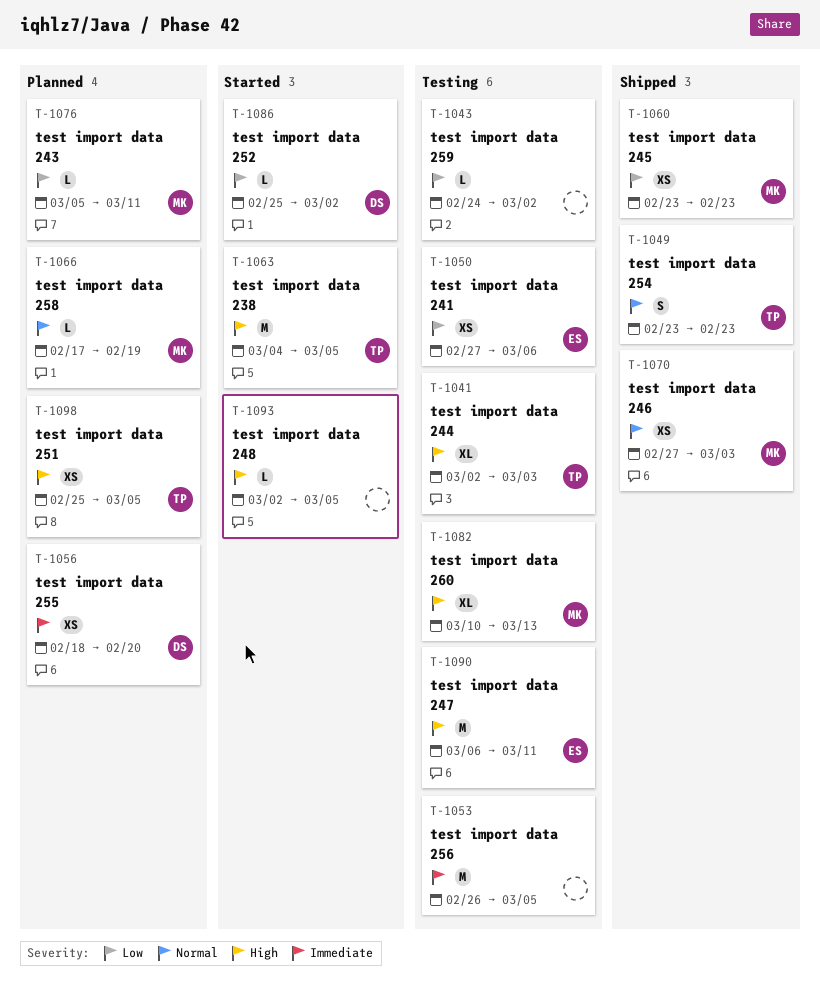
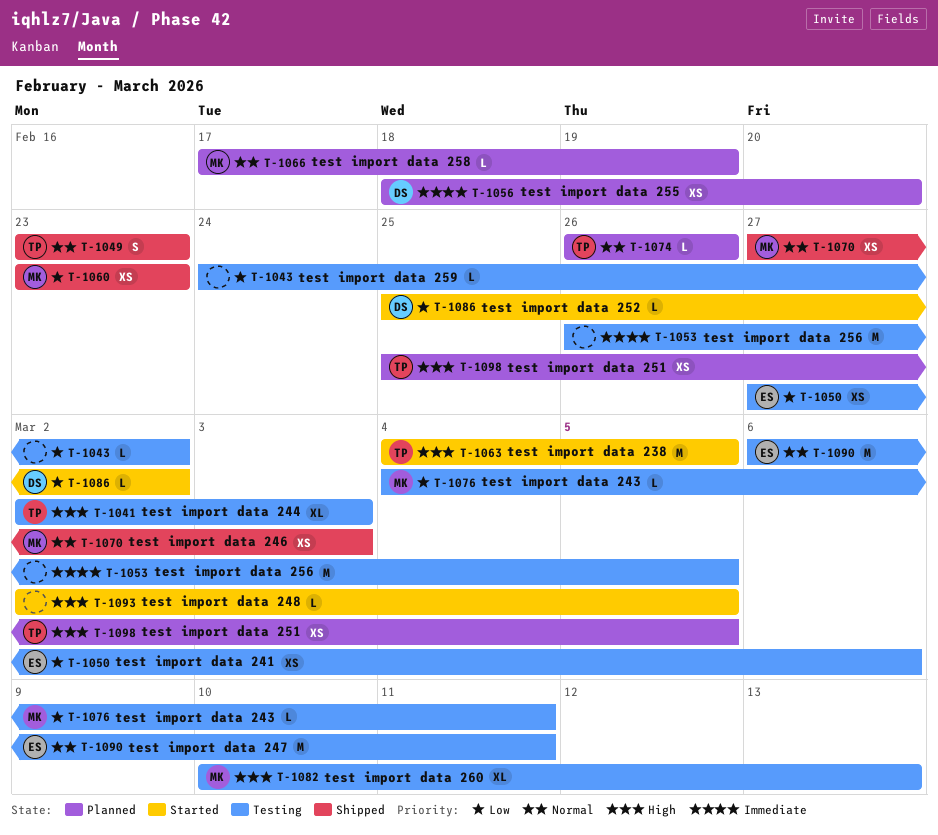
T-1074: none -> present
T-1076, status: Planned -> Testing
T-1076, start: Mar 5 -> Mar 4
T-1090, priority: High -> Normal

